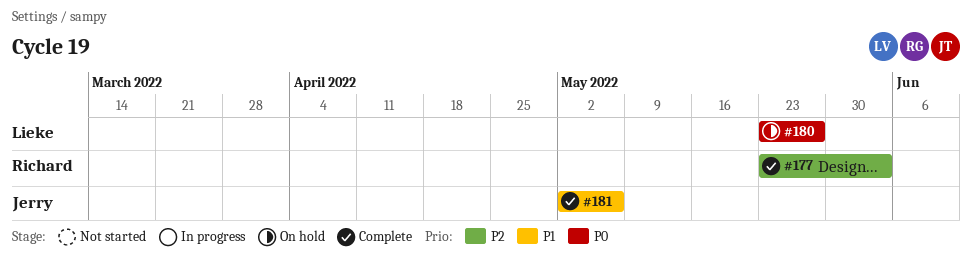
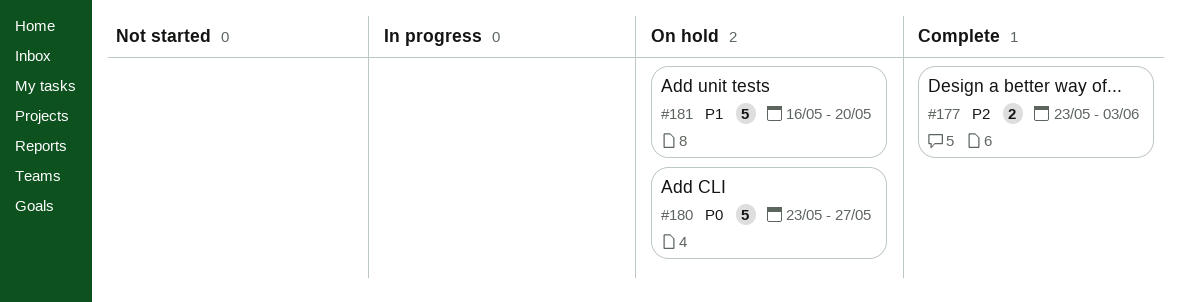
#181, status: Complete -> On hold
#181, start: May 2 -> May 16
#181, due: May 6 -> May 20

